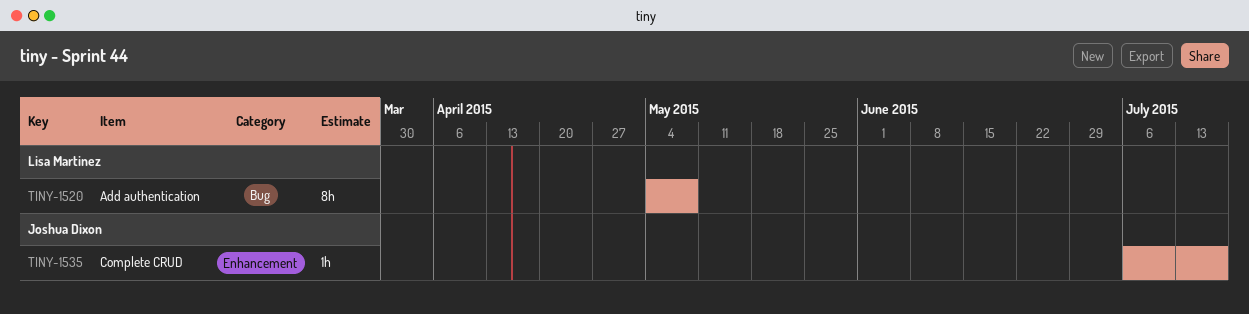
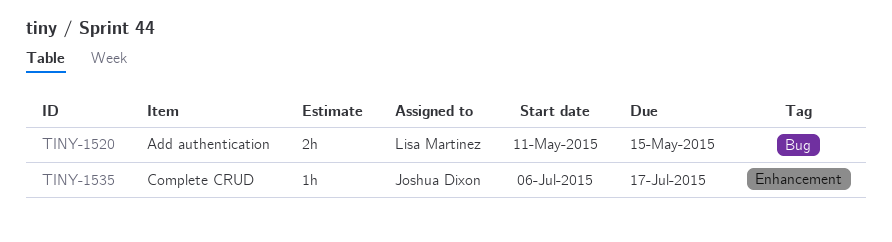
TINY-1520, estimate: 8h -> 2h
TINY-1520, start: May 4 -> May 11
TINY-1520, due: May 8 -> May 15

